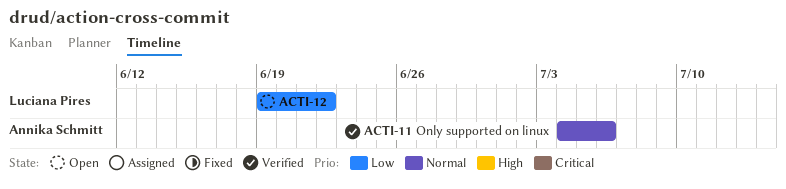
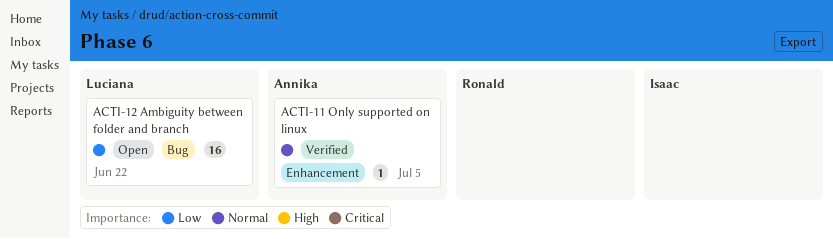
ACTI-11, due: Jul 6 -> Jul 5

